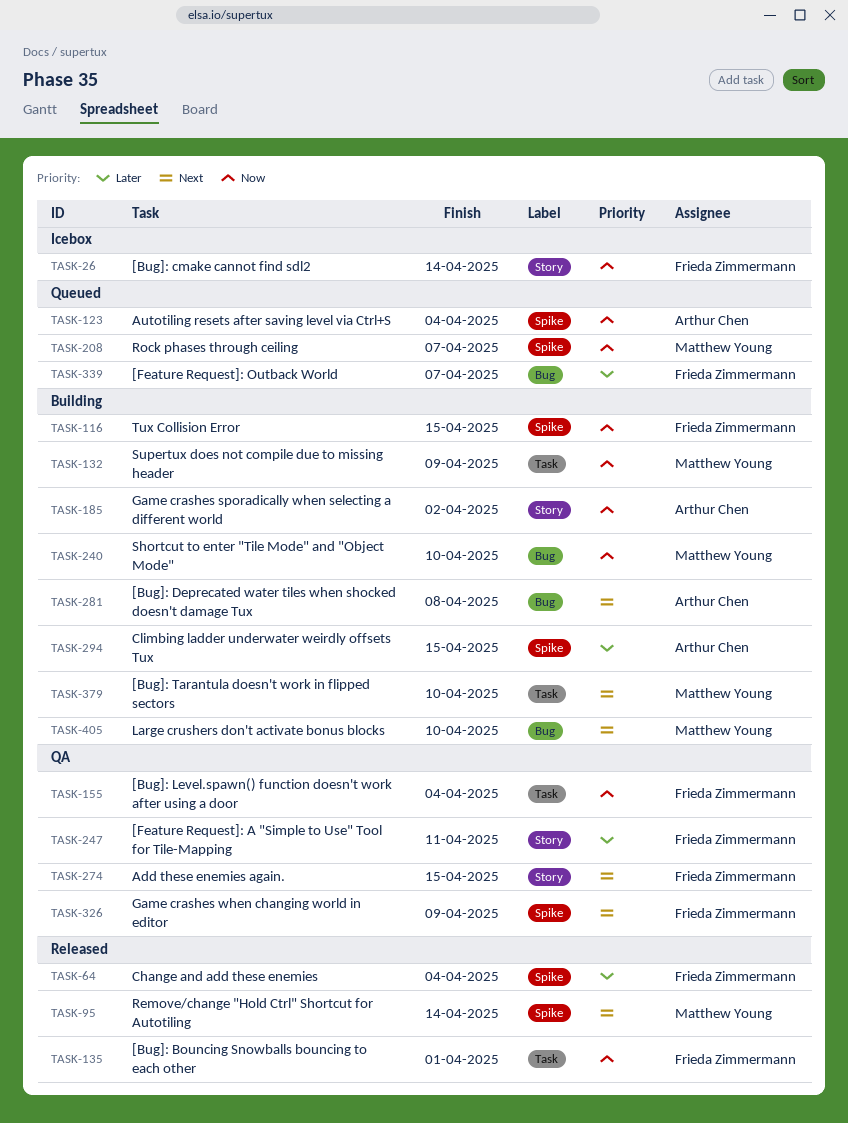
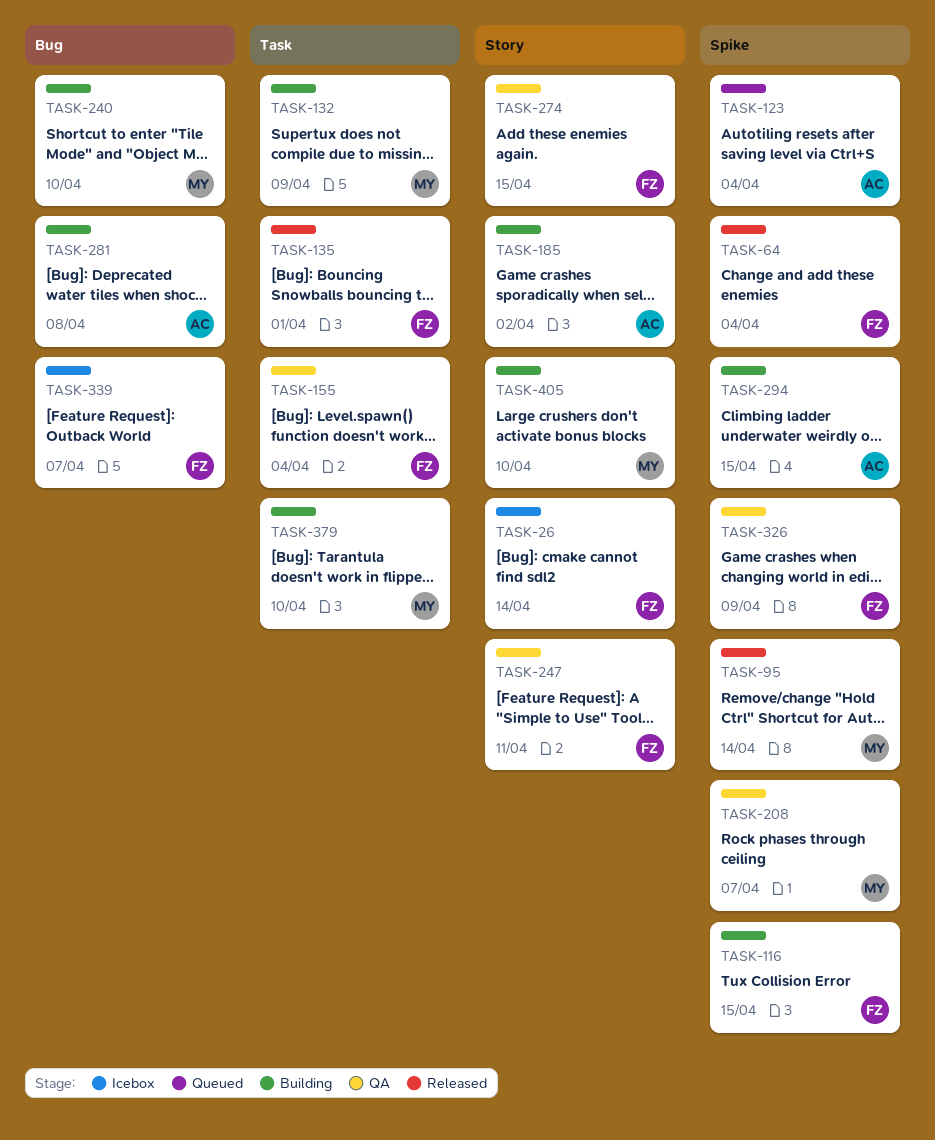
TASK-208, status: Queued -> QA
TASK-339, status: Queued -> Icebox
TASK-405, label: Bug -> Story

